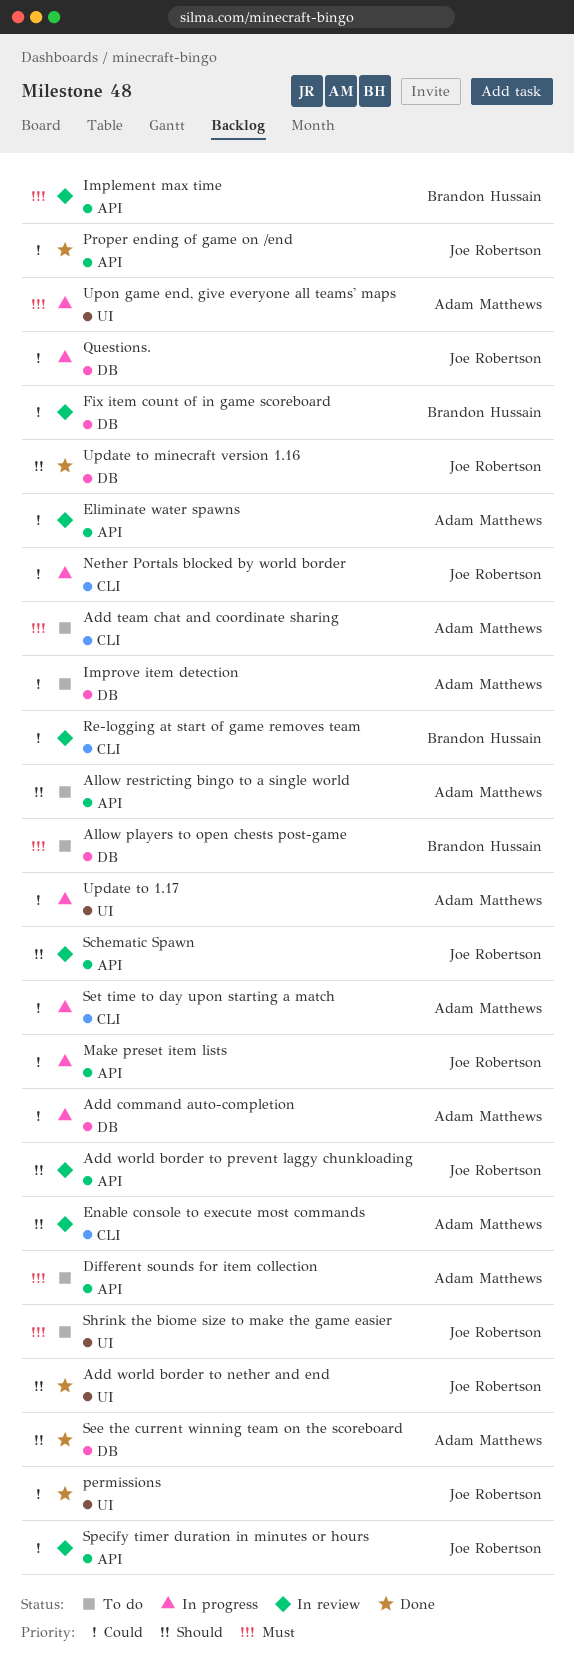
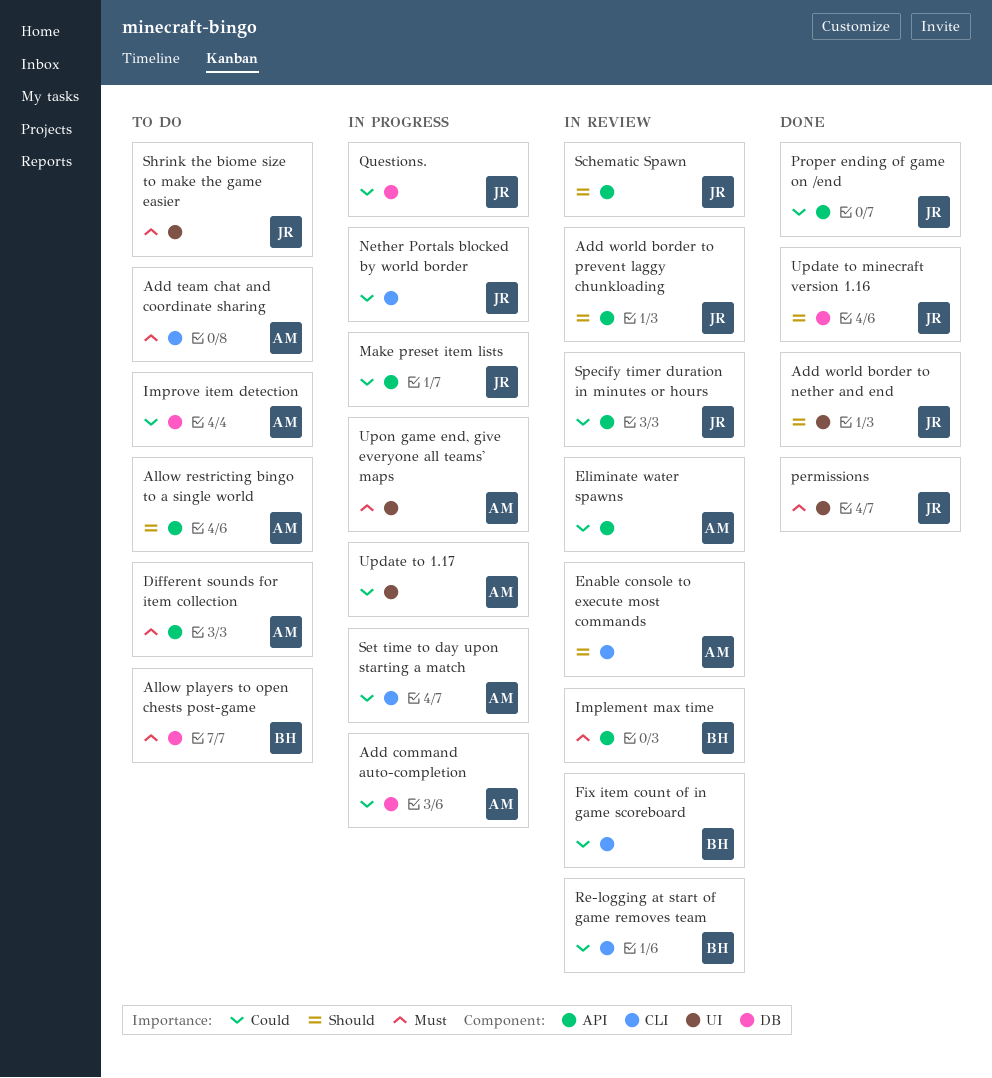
Fix item count of in game scoreboard, label: DB -> CLI
permissions, priority: Could -> Must
See the current winning team on the scoreboard: present -> none

